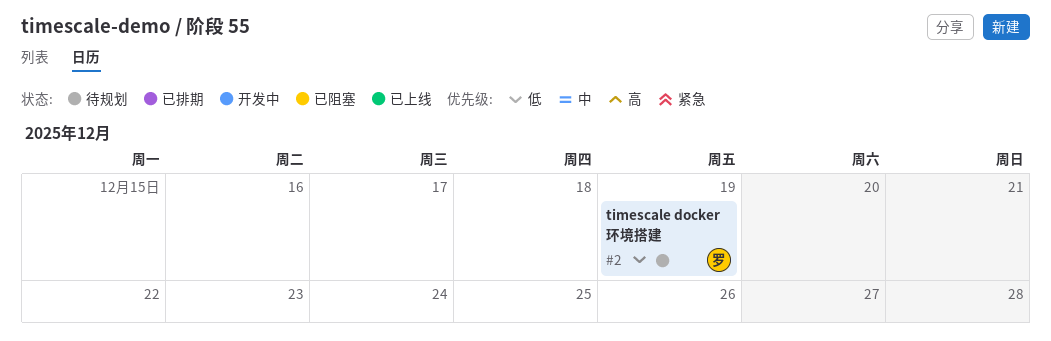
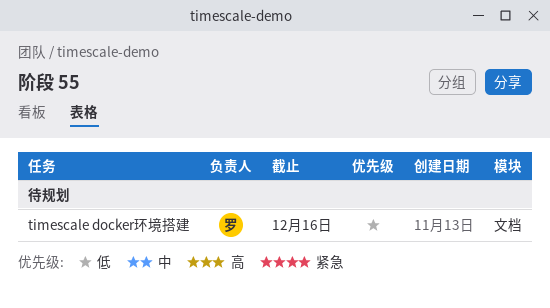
timescale docker环境搭建, due: Dec 19 -> Dec 16

